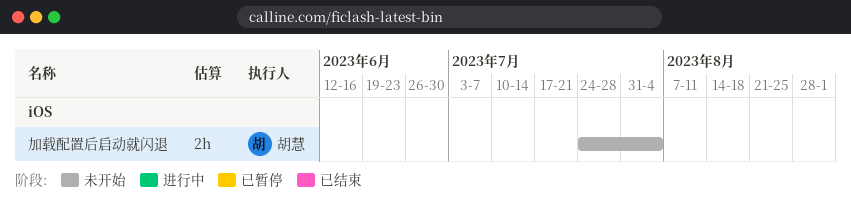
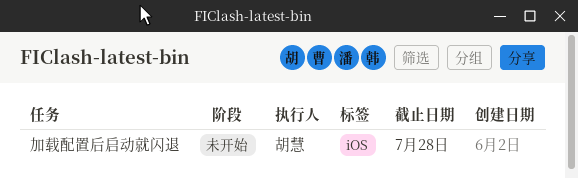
加载配置后启动就闪退, due: Aug 4 -> Jul 28

